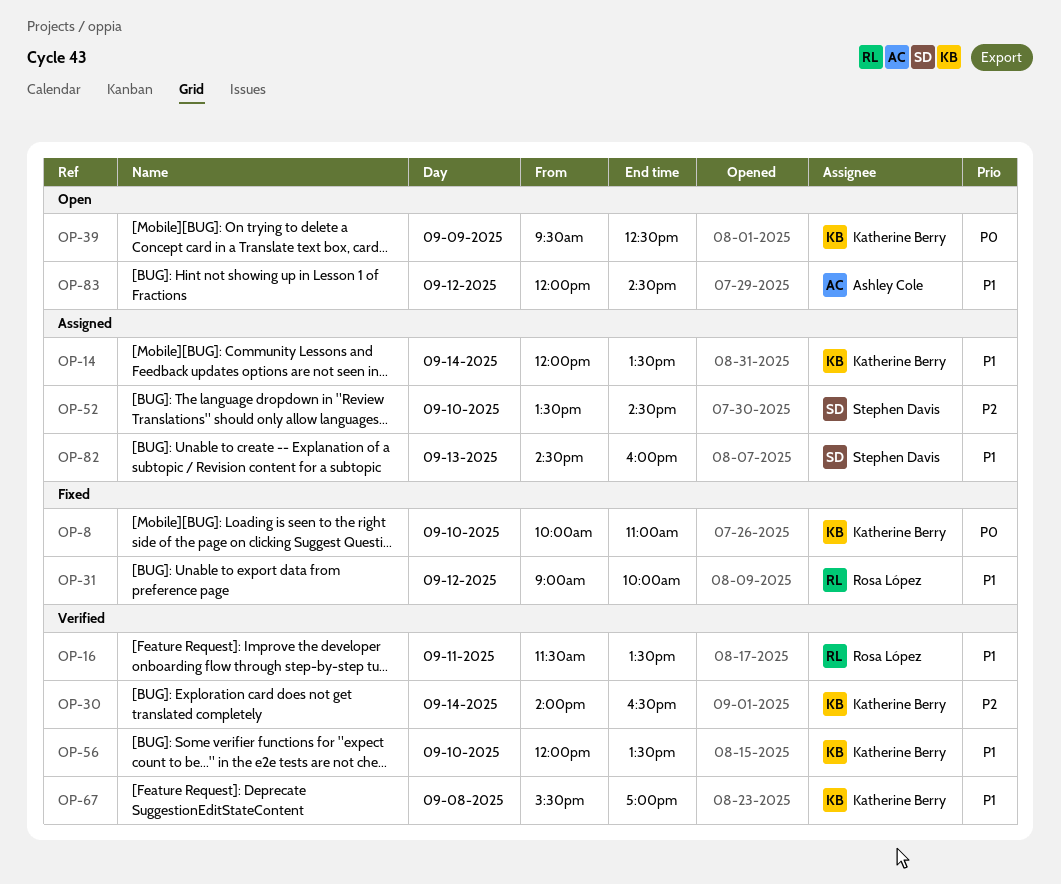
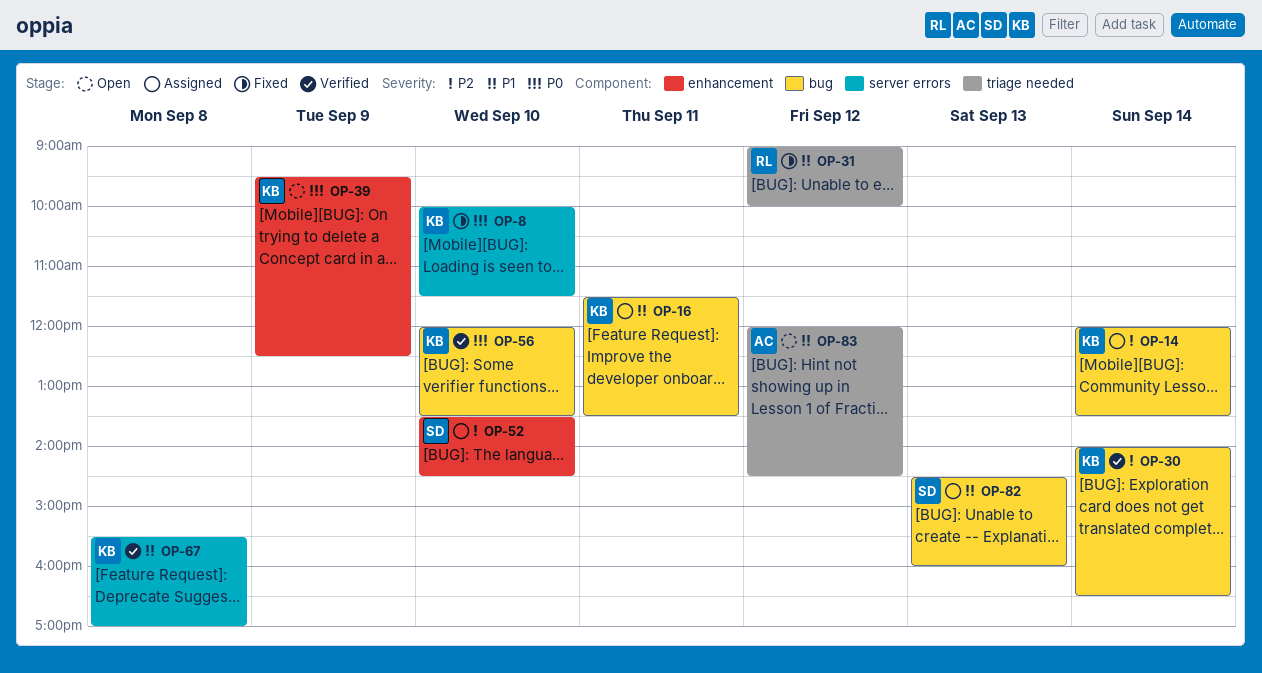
OP-8, ends: 11:00 -> 11:30
OP-14, priority: P1 -> P2
OP-16, status: Verified -> Assigned
OP-16, owner: Rosa López -> Katherine Berry
OP-56, priority: P1 -> P0

